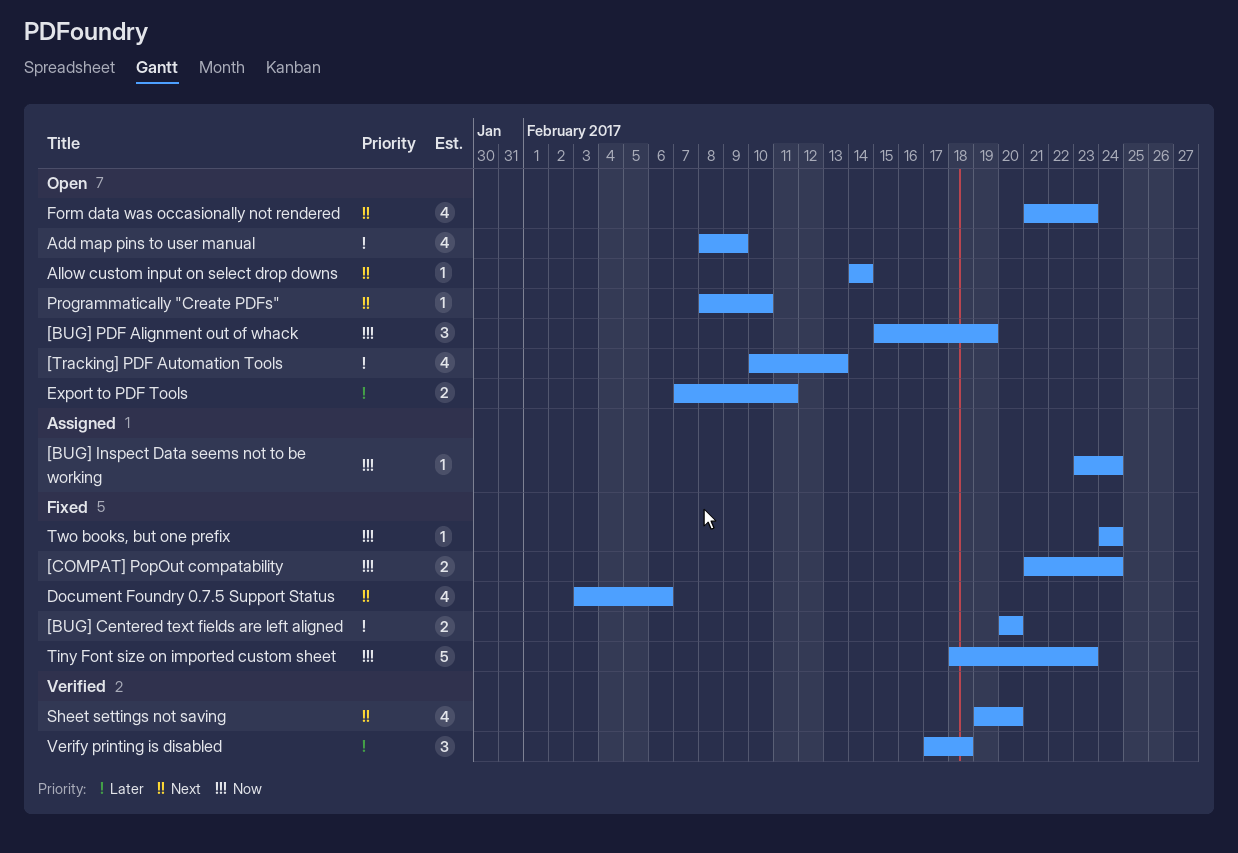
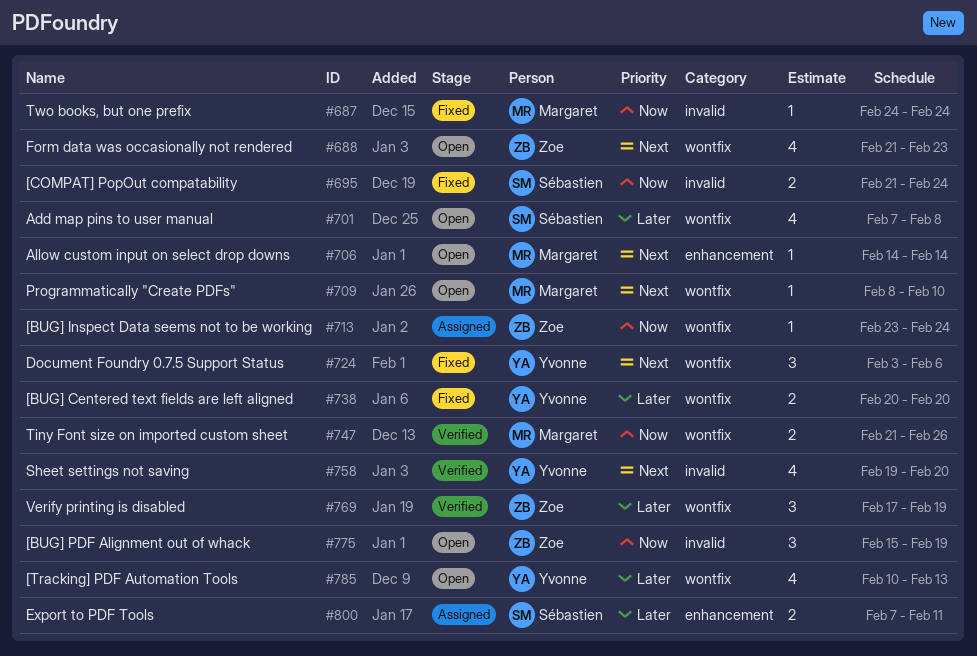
Add map pins to user manual, start: Feb 8 -> Feb 7
Add map pins to user manual, due: Feb 9 -> Feb 8
Document Foundry 0.7.5 Support Status, estimate: 4 -> 3
Export to PDF Tools, status: Open -> Assigned
Tiny Font size on imported custom sheet, status: Fixed -> Verified
Tiny Font size on imported custom sheet, estimate: 5 -> 2
Tiny Font size on imported custom sheet, start: Feb 18 -> Feb 21
Tiny Font size on imported custom sheet, due: Feb 23 -> Feb 26
Verify printing is disabled, due: Feb 18 -> Feb 19

